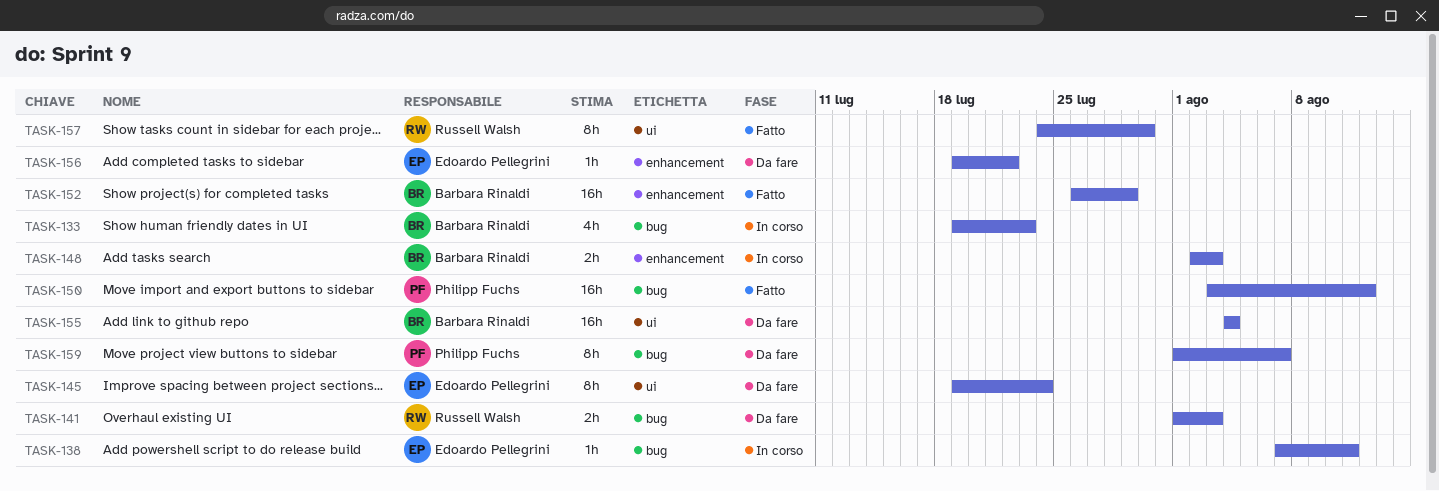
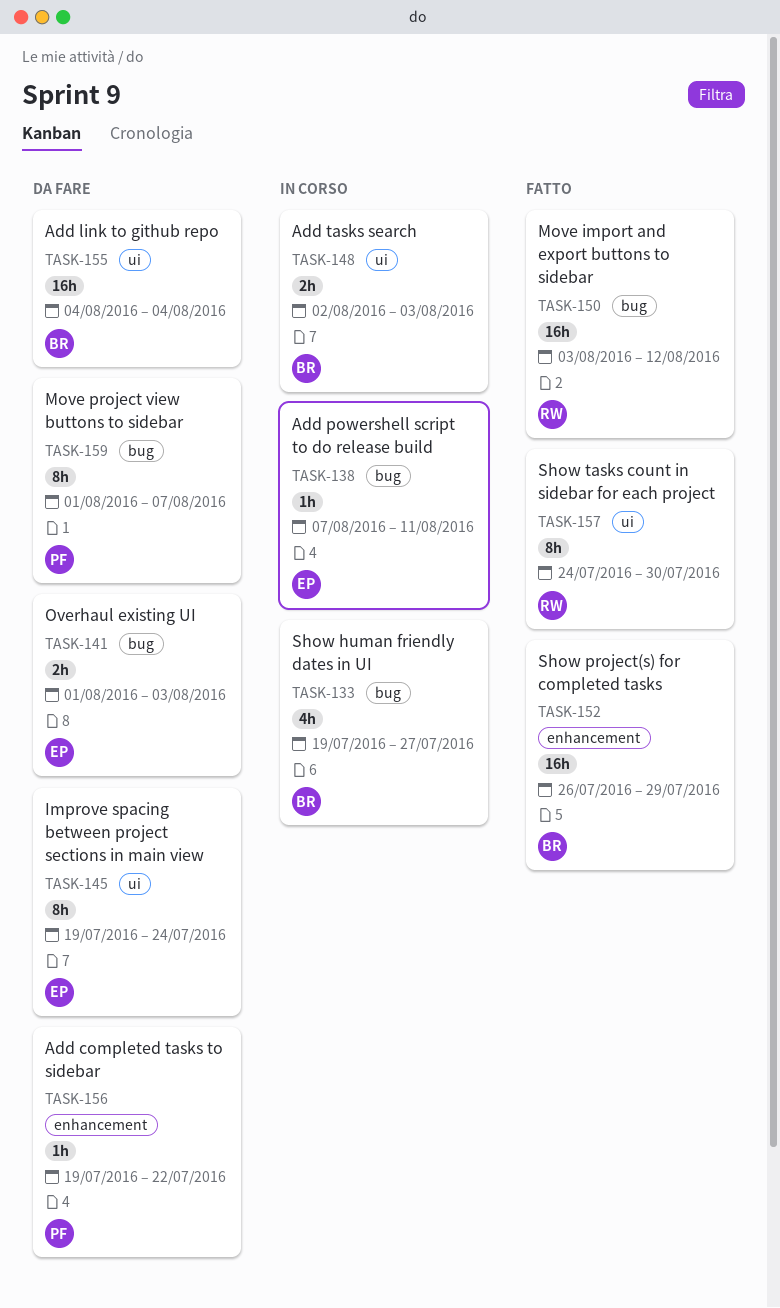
TASK-133, due: Jul 23 -> Jul 27
TASK-141, owner: Russell Walsh -> Edoardo Pellegrini
TASK-148, label: enhancement -> ui
TASK-150, owner: Philipp Fuchs -> Russell Walsh
TASK-156, owner: Edoardo Pellegrini -> Philipp Fuchs

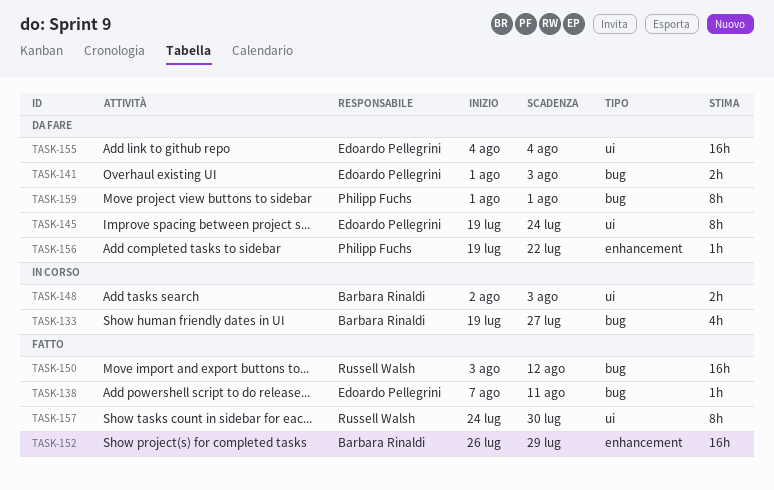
TASK-138, status: In corso -> Fatto
TASK-155, owner: Barbara Rinaldi -> Edoardo Pellegrini
TASK-159, due: Aug 7 -> Aug 1

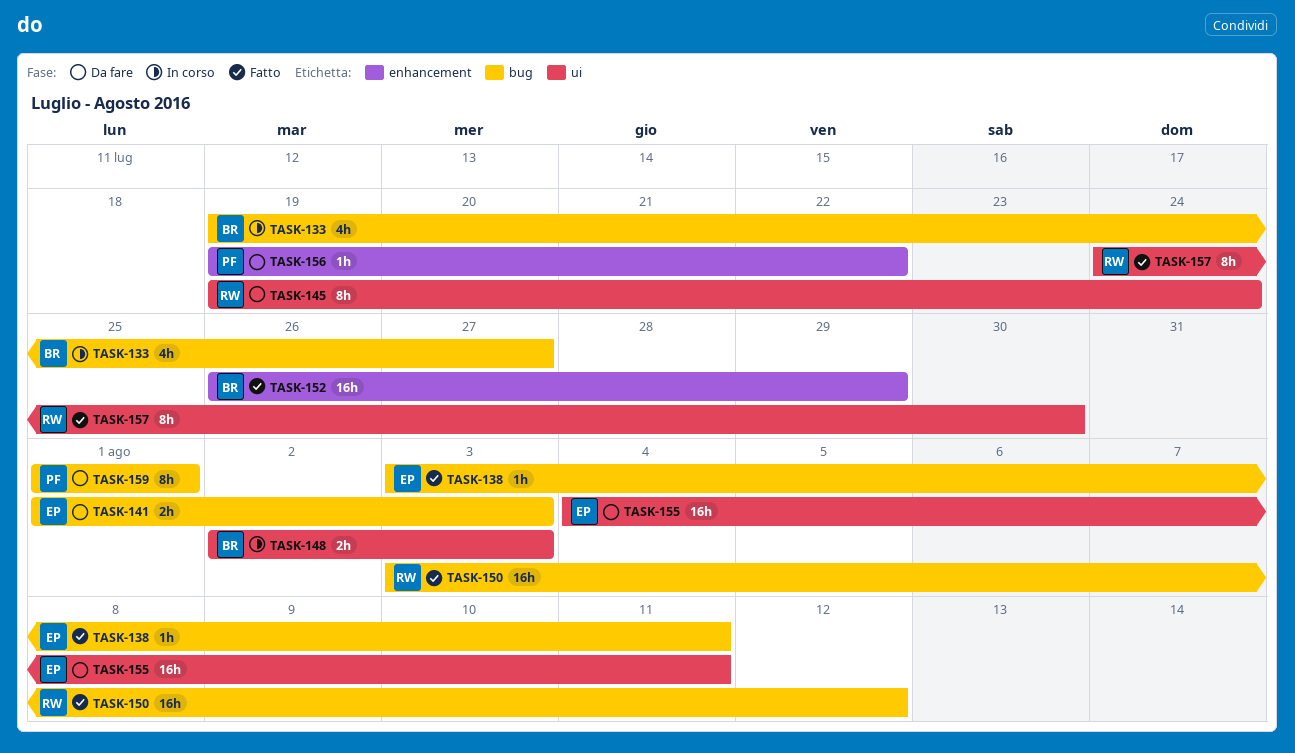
TASK-138, start: Aug 7 -> Aug 3
TASK-145, owner: Edoardo Pellegrini -> Russell Walsh
TASK-155, due: Aug 4 -> Aug 11

